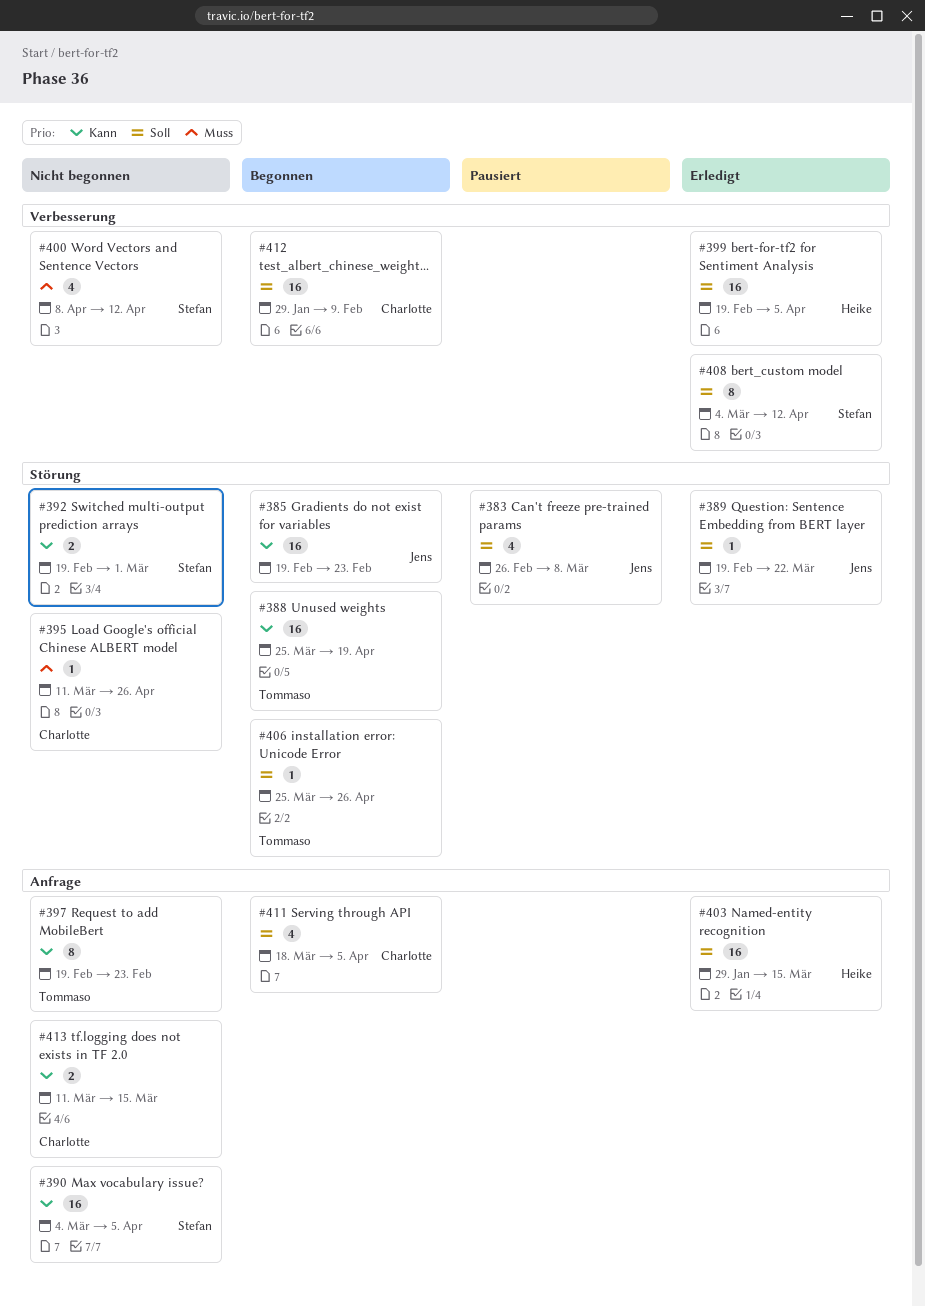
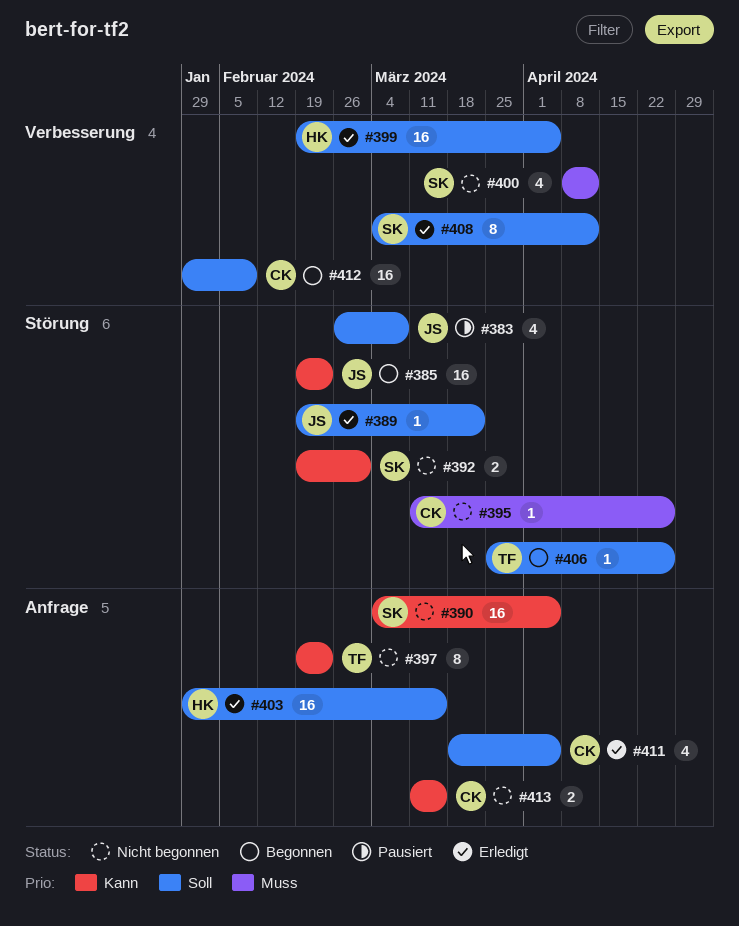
#388: present -> none
#411, status: Begonnen -> Erledigt

